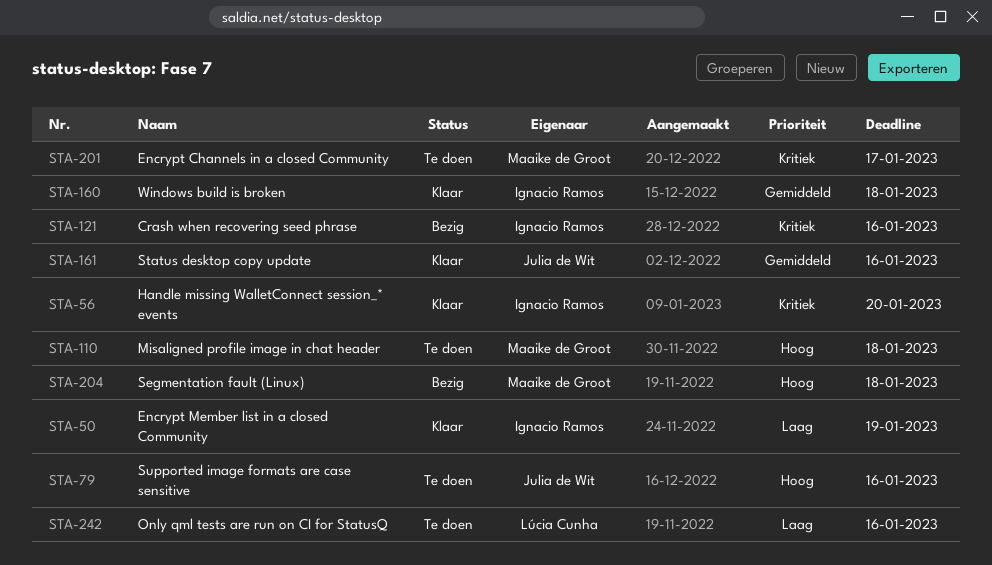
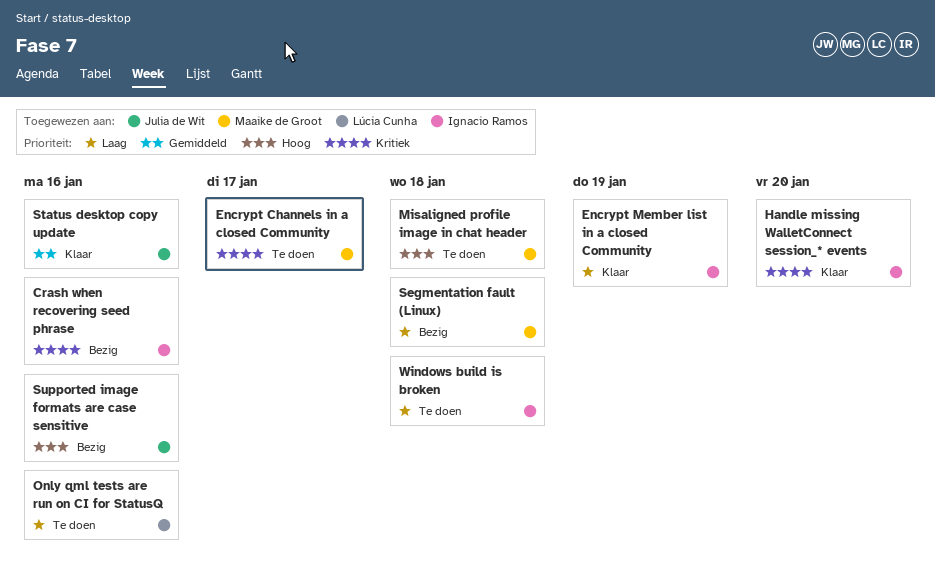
Segmentation fault (Linux), priority: Hoog -> Laag
Supported image formats are case sensitive, status: Te doen -> Bezig
Windows build is broken, status: Klaar -> Te doen
Windows build is broken, priority: Gemiddeld -> Laag

